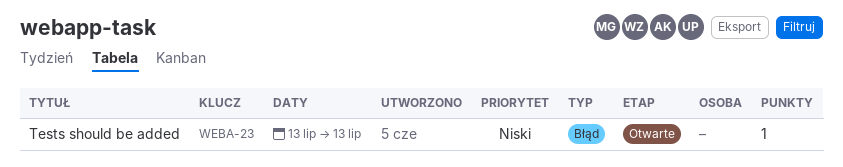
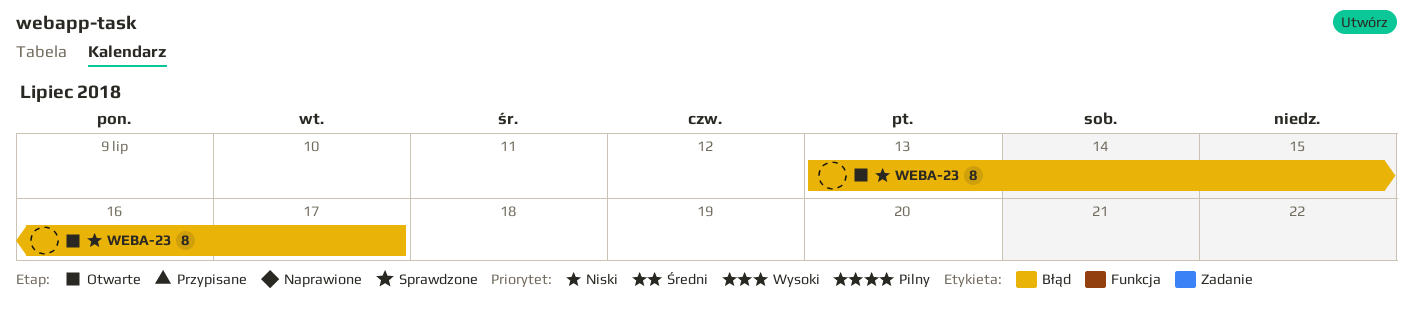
WEBA-23, estimate: 1 -> 8
WEBA-23, due: Jul 13 -> Jul 17

